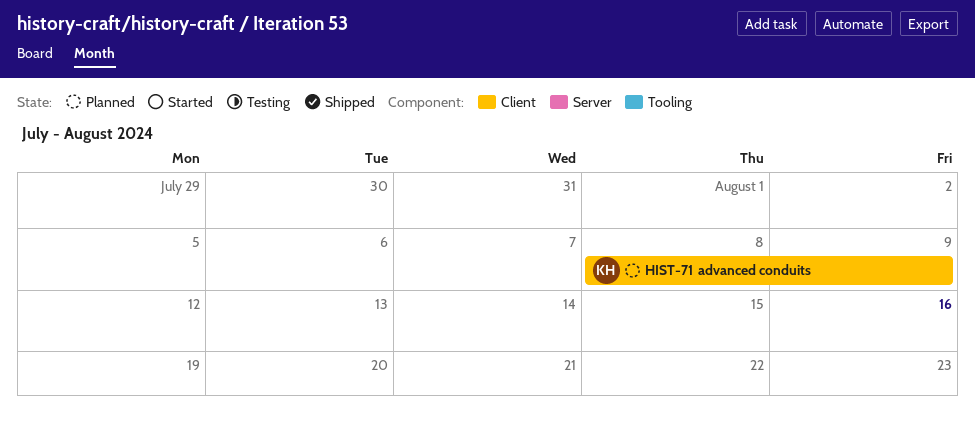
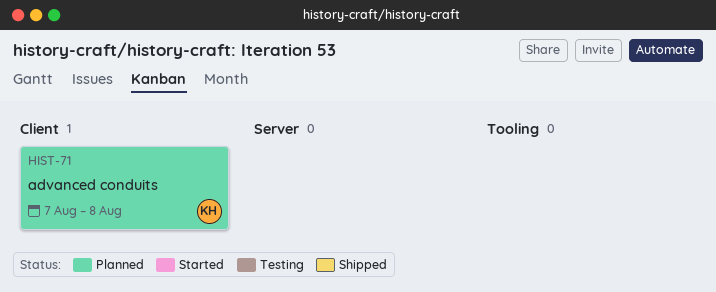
HIST-71, start: Aug 8 -> Aug 7
HIST-71, due: Aug 9 -> Aug 8

